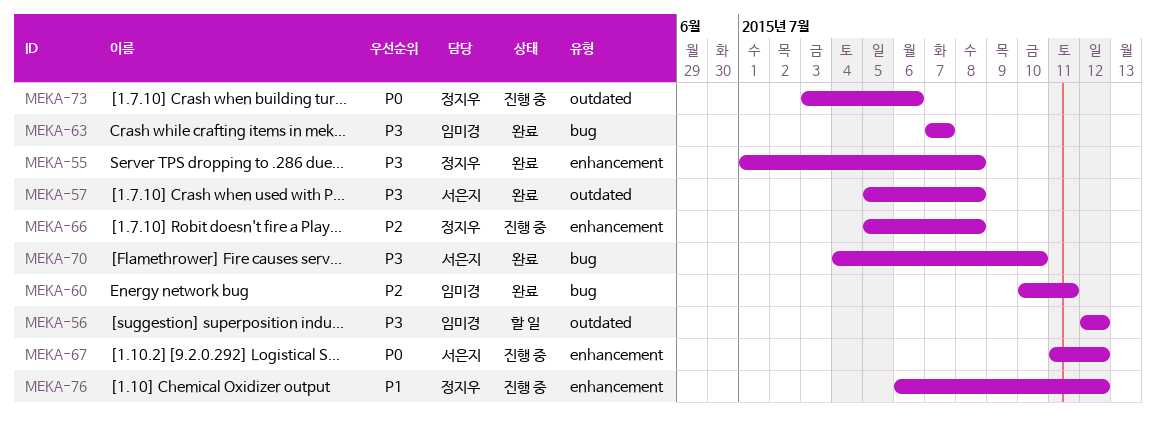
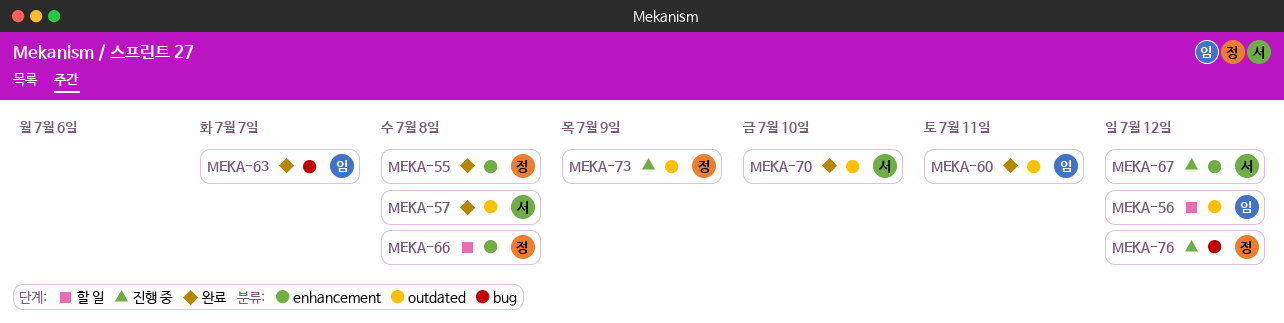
MEKA-60, label: bug -> outdated
MEKA-66, status: 진행 중 -> 할 일
MEKA-70, label: bug -> outdated
MEKA-73, due: Jul 6 -> Jul 9
MEKA-76, label: enhancement -> bug

